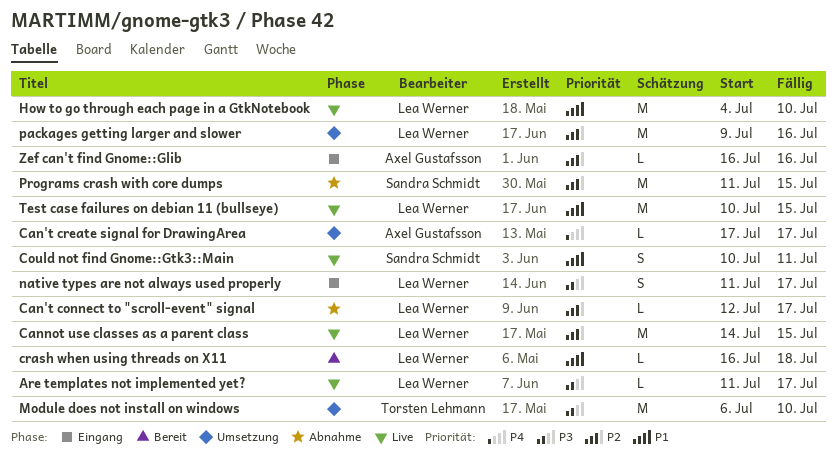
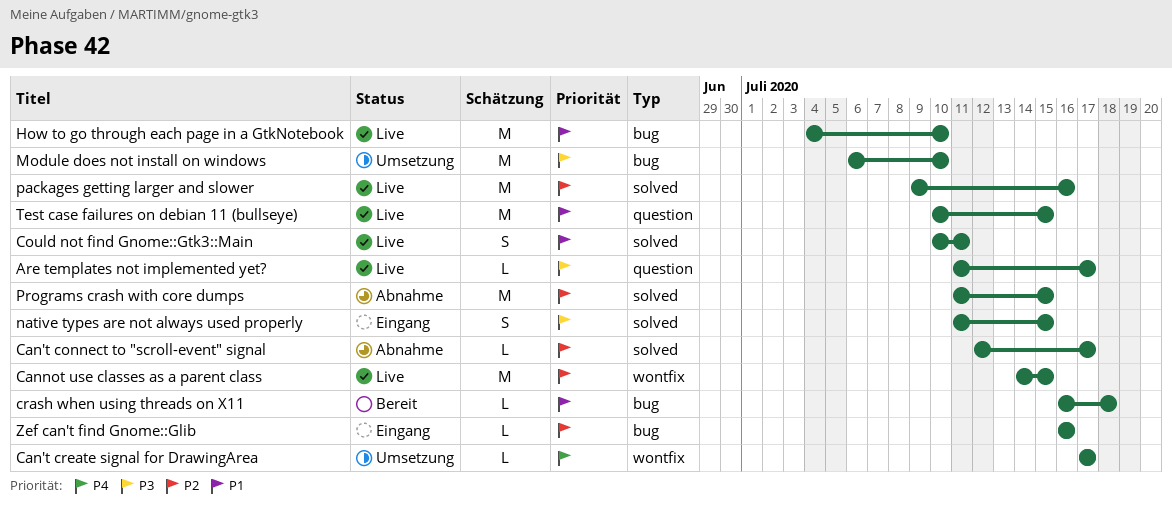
native types are not always used properly, due: Jul 17 -> Jul 15
packages getting larger and slower, status: Umsetzung -> Live

